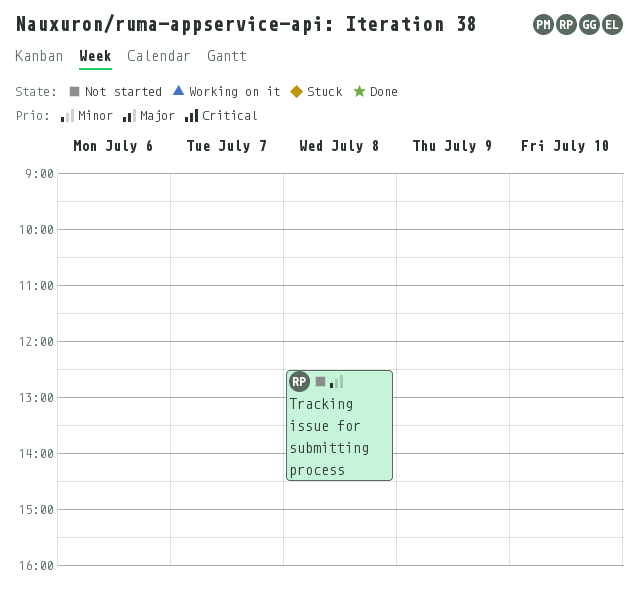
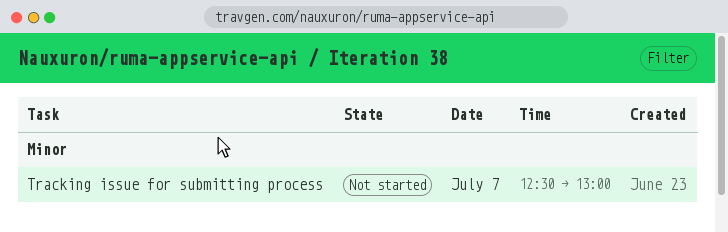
Tracking issue for submitting process, day: Jul 8 -> Jul 7
Tracking issue for submitting process, ends: 14:30 -> 13:00

